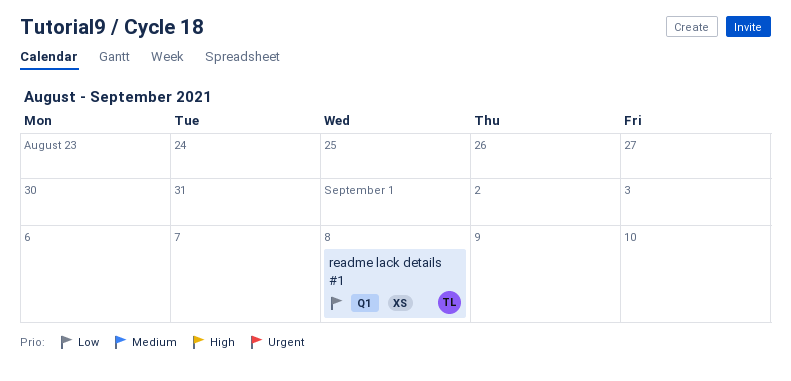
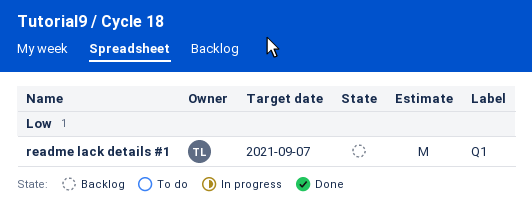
readme lack details #1, estimate: XS -> M
readme lack details #1, due: Sep 8 -> Sep 7

